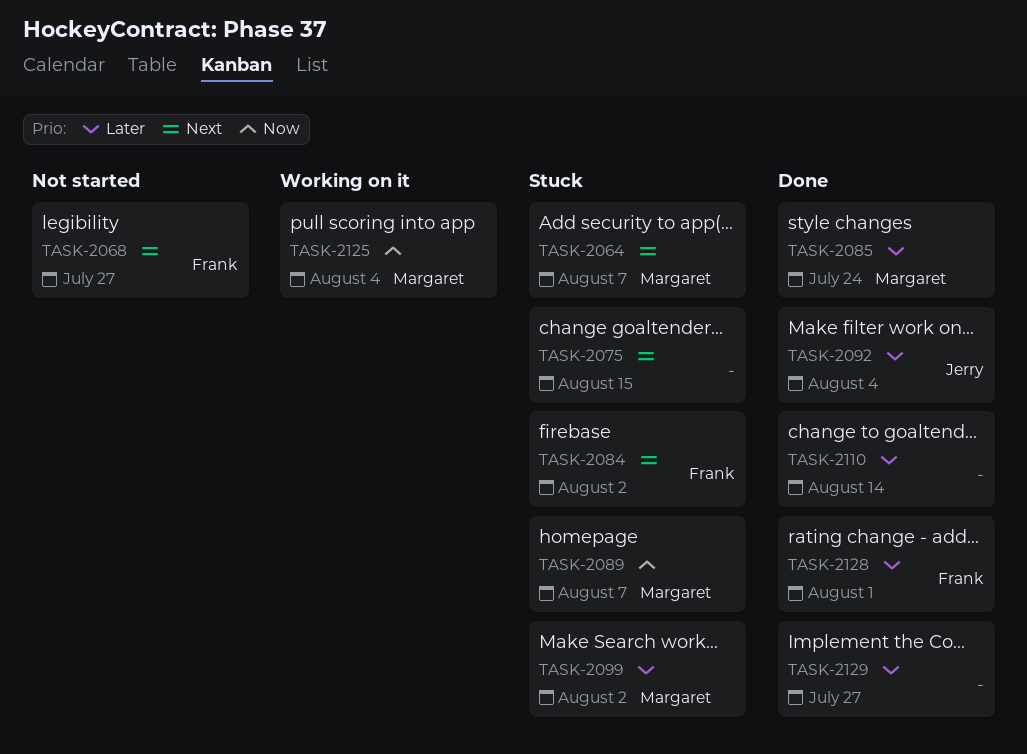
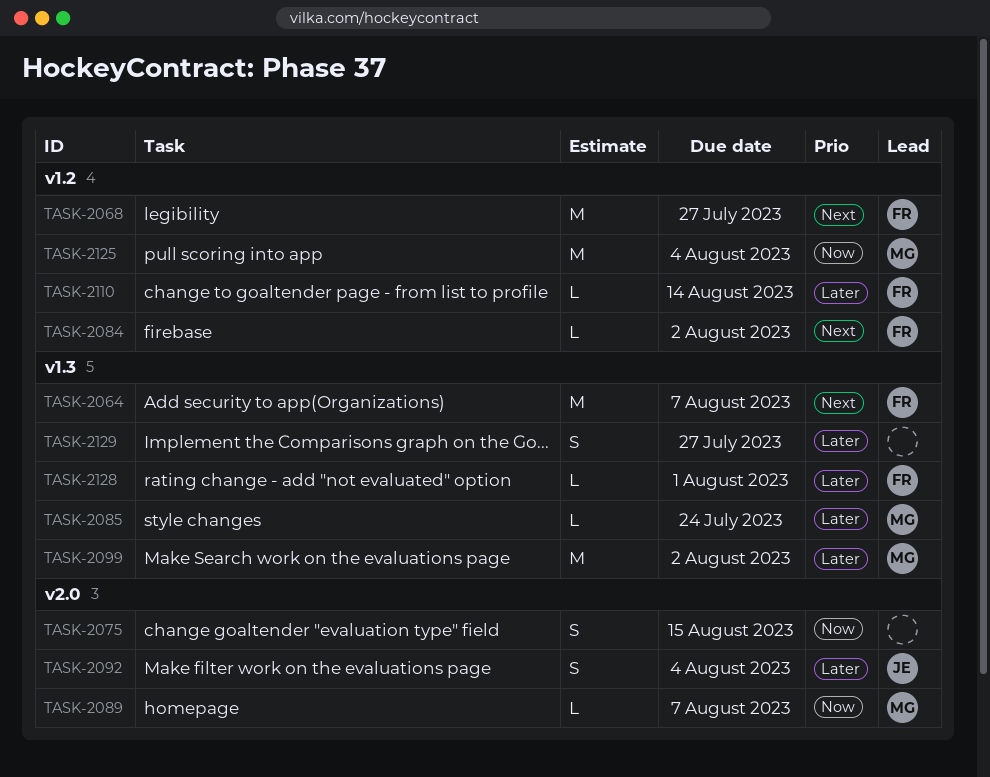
TASK-2064, owner: Margaret -> Frank
TASK-2075, priority: Next -> Now
TASK-2110, owner: none -> Frank

